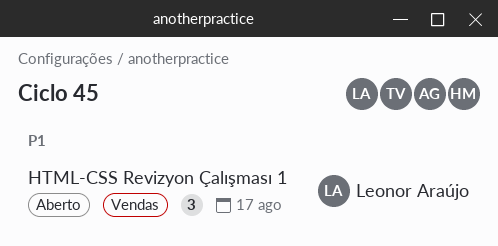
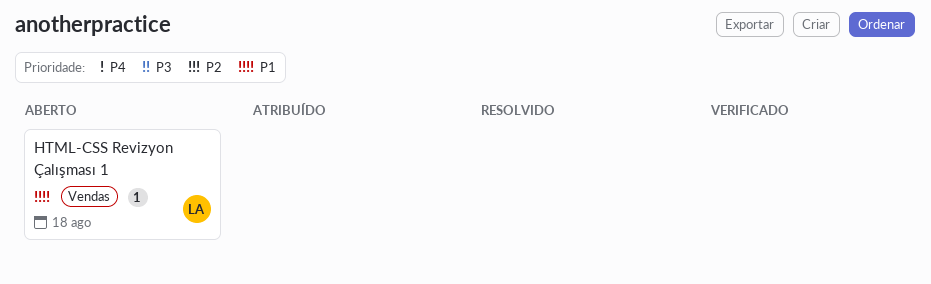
HTML-CSS Revizyon Çalışması 1, estimate: 3 -> 1
HTML-CSS Revizyon Çalışması 1, due: Aug 17 -> Aug 18

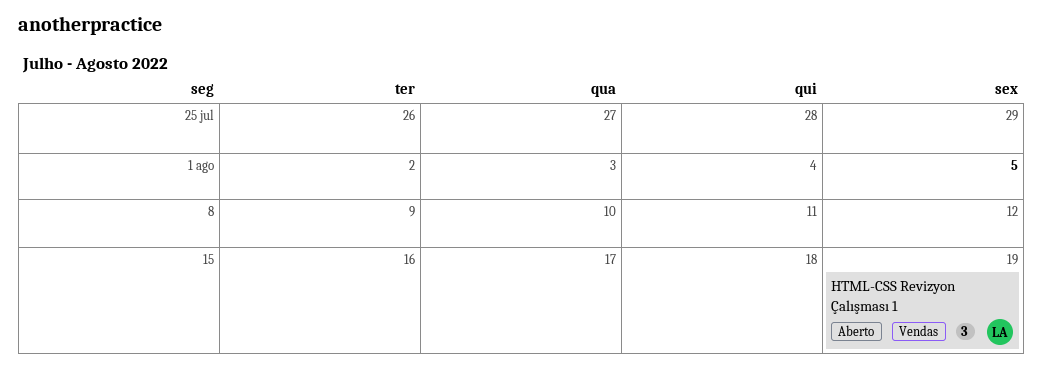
HTML-CSS Revizyon Çalışması 1, estimate: 1 -> 3
HTML-CSS Revizyon Çalışması 1, due: Aug 18 -> Aug 19

